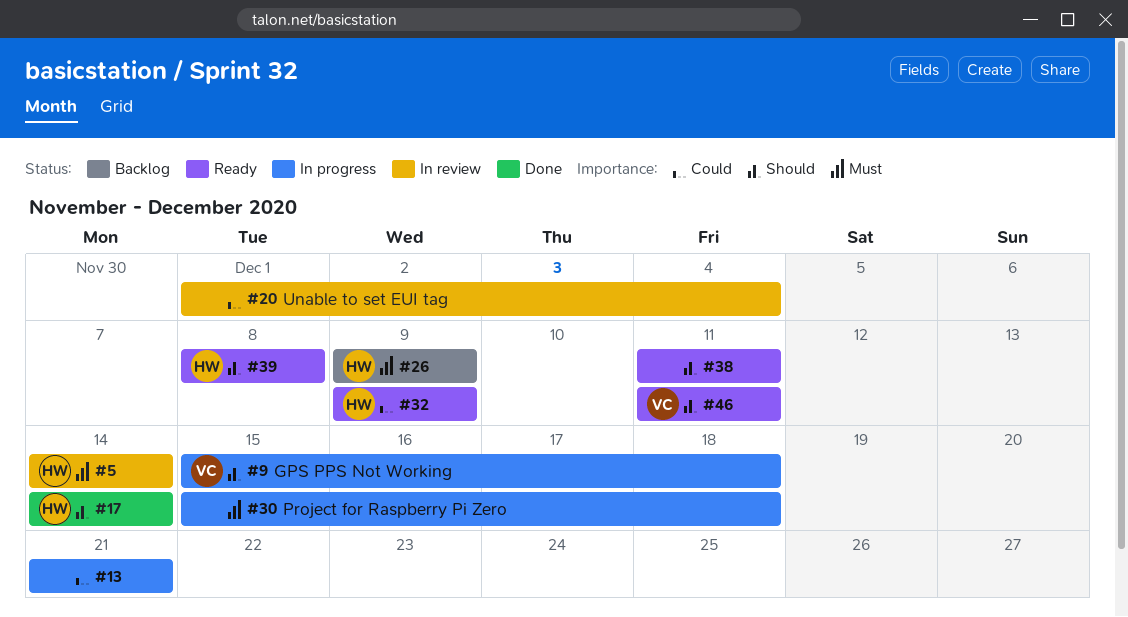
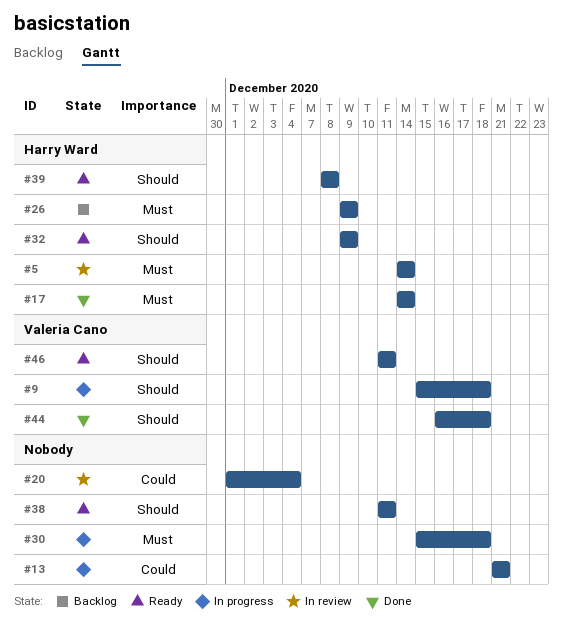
#17, priority: Should -> Must
#32, priority: Could -> Should
#44: none -> present

